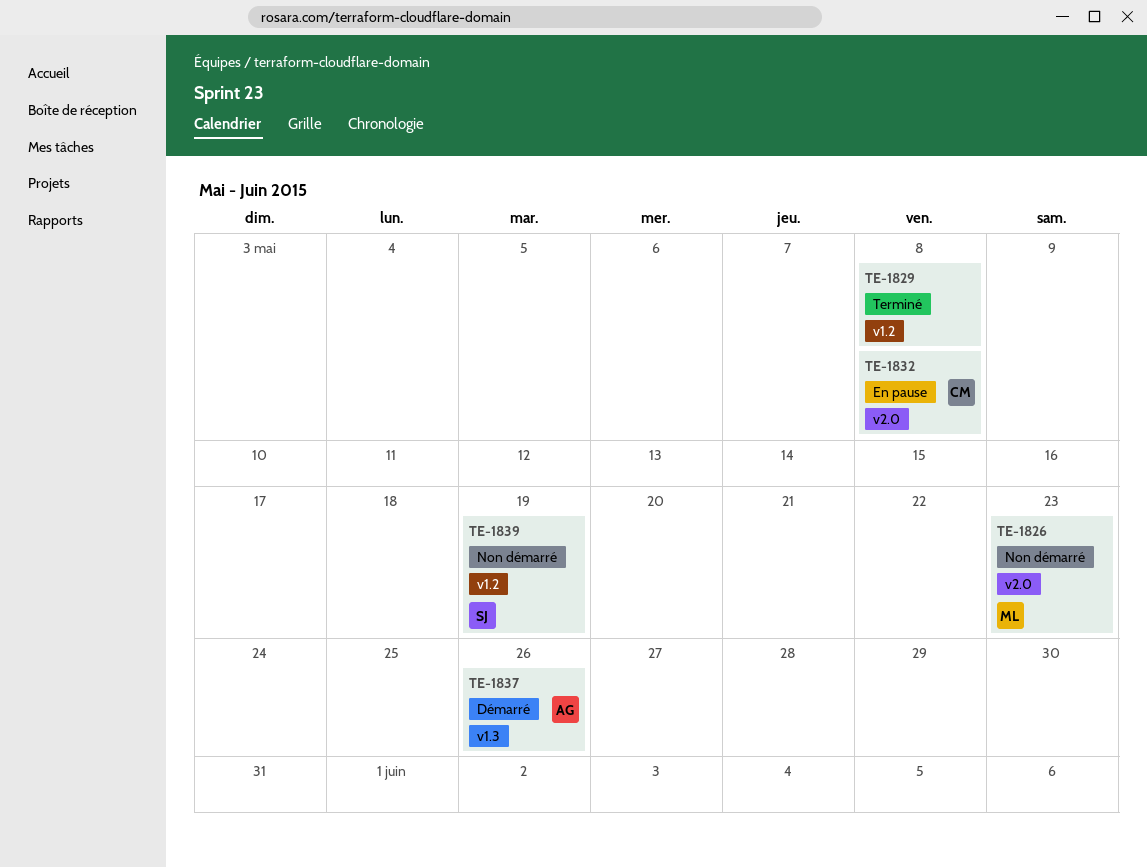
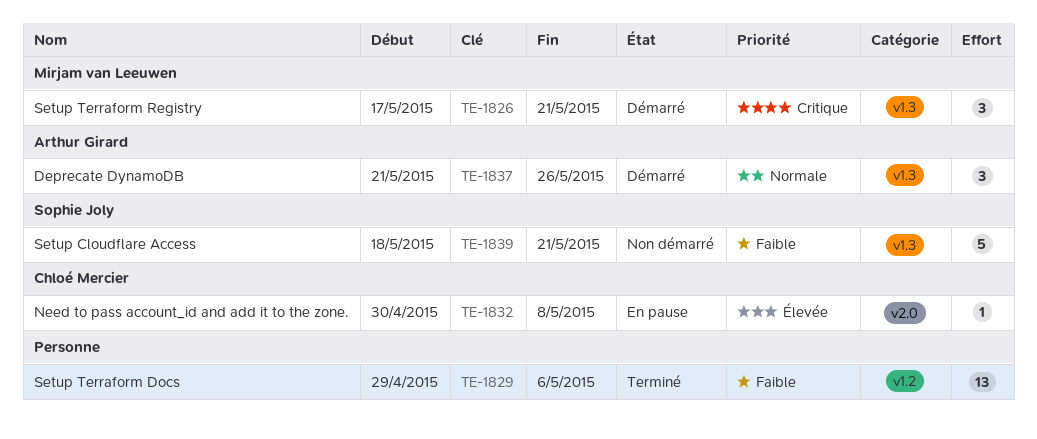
TE-1826, status: Non démarré -> Démarré
TE-1826, label: v2.0 -> v1.3
TE-1826, due: May 23 -> May 21
TE-1829, due: May 8 -> May 6
TE-1839, label: v1.2 -> v1.3
TE-1839, due: May 19 -> May 21

